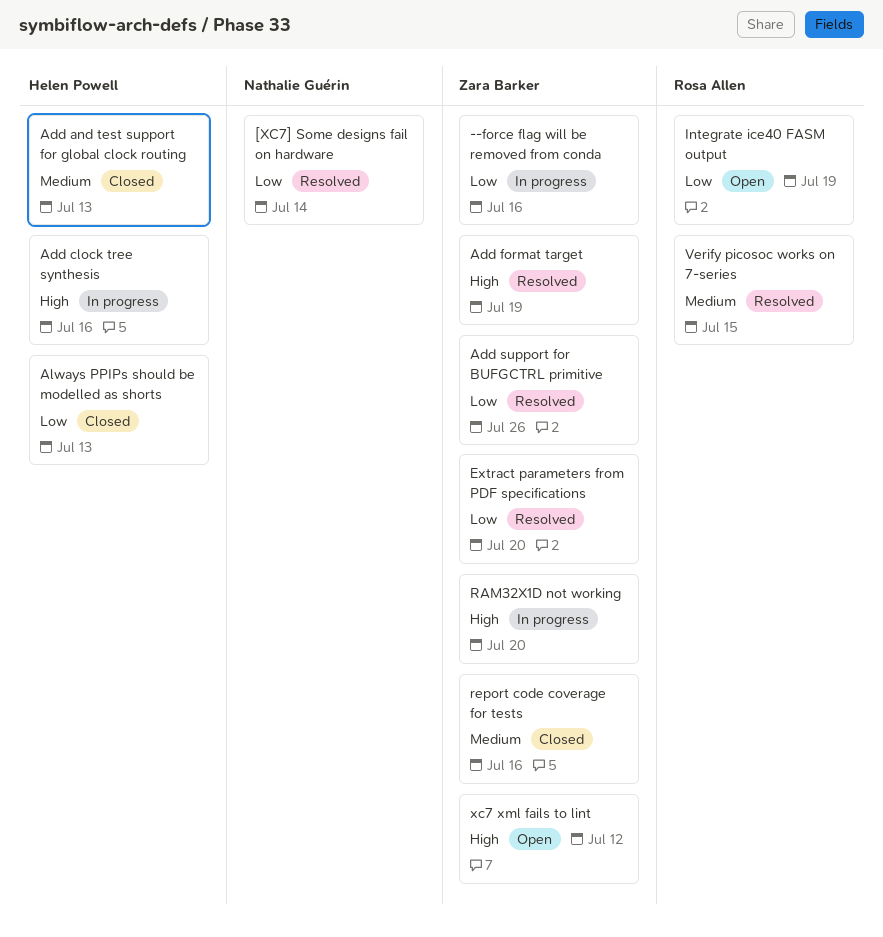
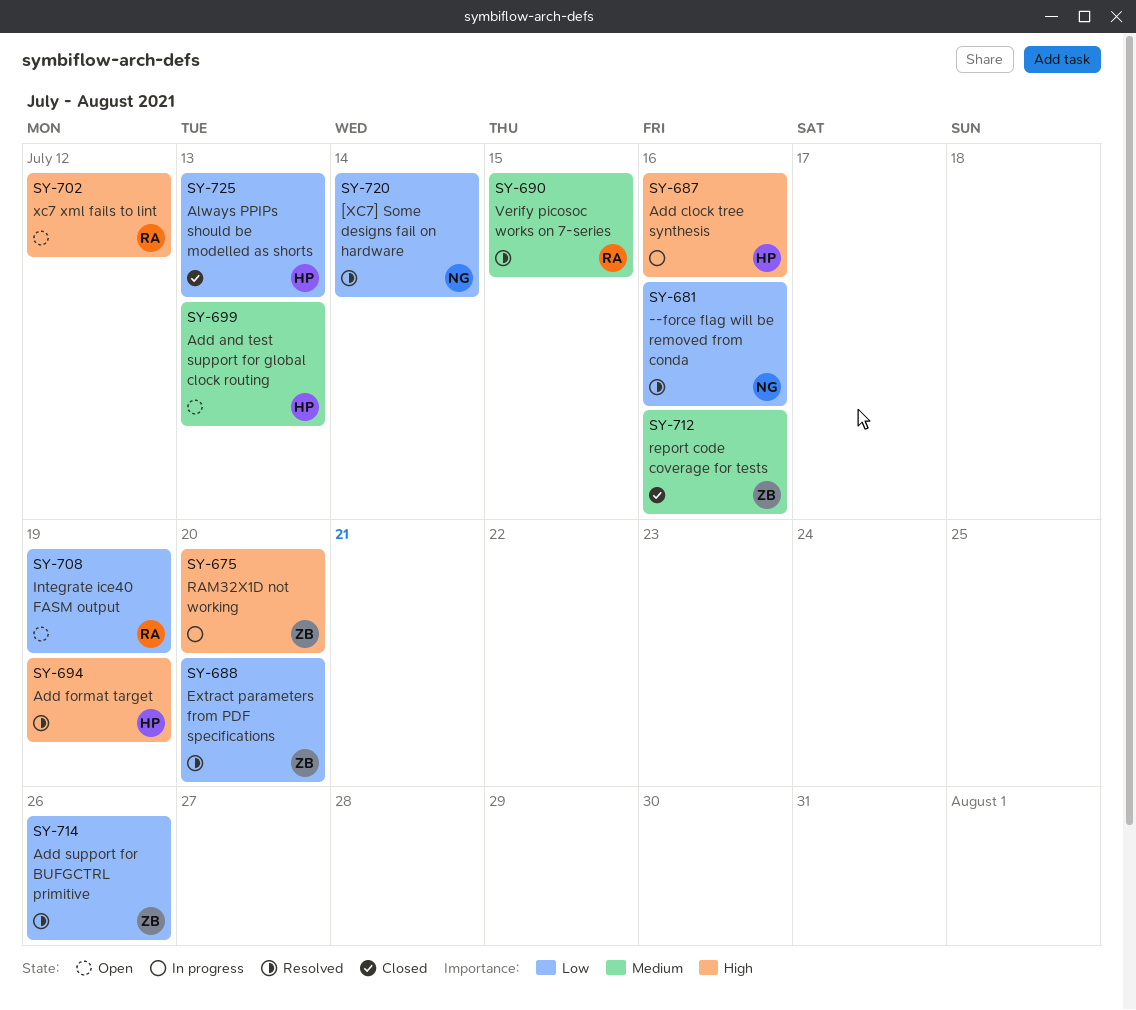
--force flag will be removed from conda, status: In progress -> Resolved
--force flag will be removed from conda, owner: Zara Barker -> Nathalie Guérin
Add and test support for global clock routing, status: Closed -> Open
Add format target, owner: Zara Barker -> Helen Powell
xc7 xml fails to lint, owner: Zara Barker -> Rosa Allen

